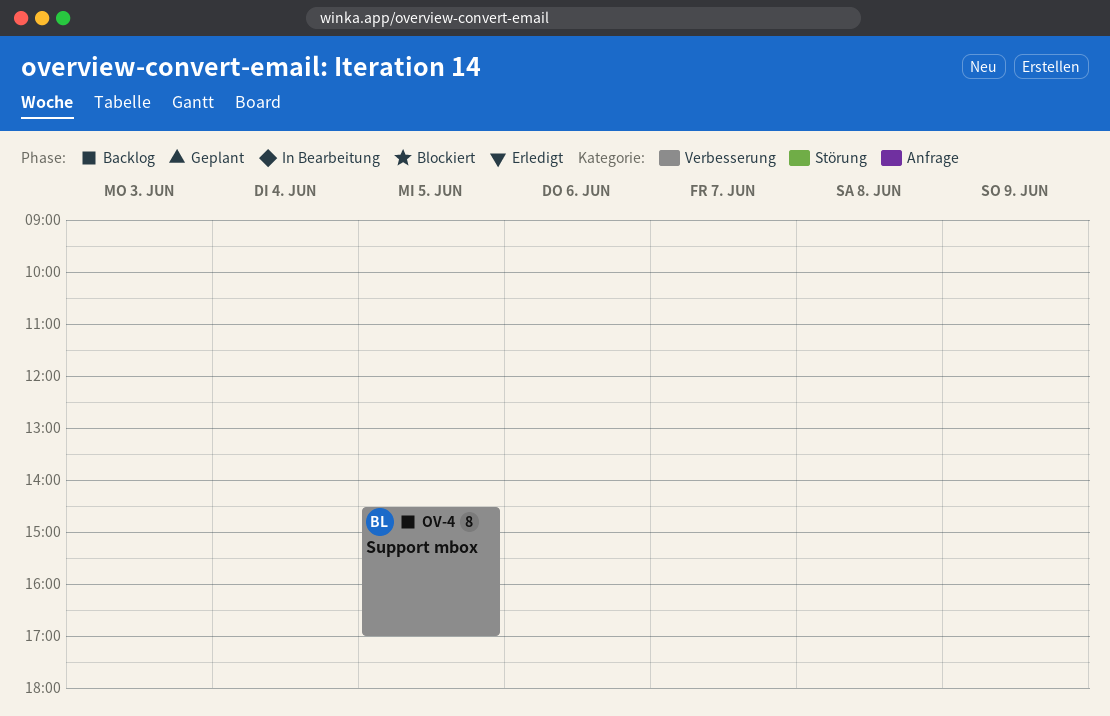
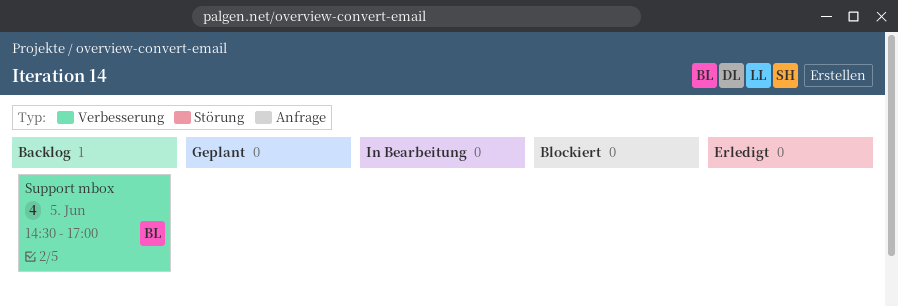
Support mbox, estimate: 8 -> 4

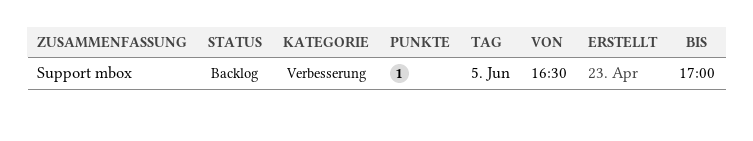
Support mbox, estimate: 4 -> 1
Support mbox, begins: 14:30 -> 16:30

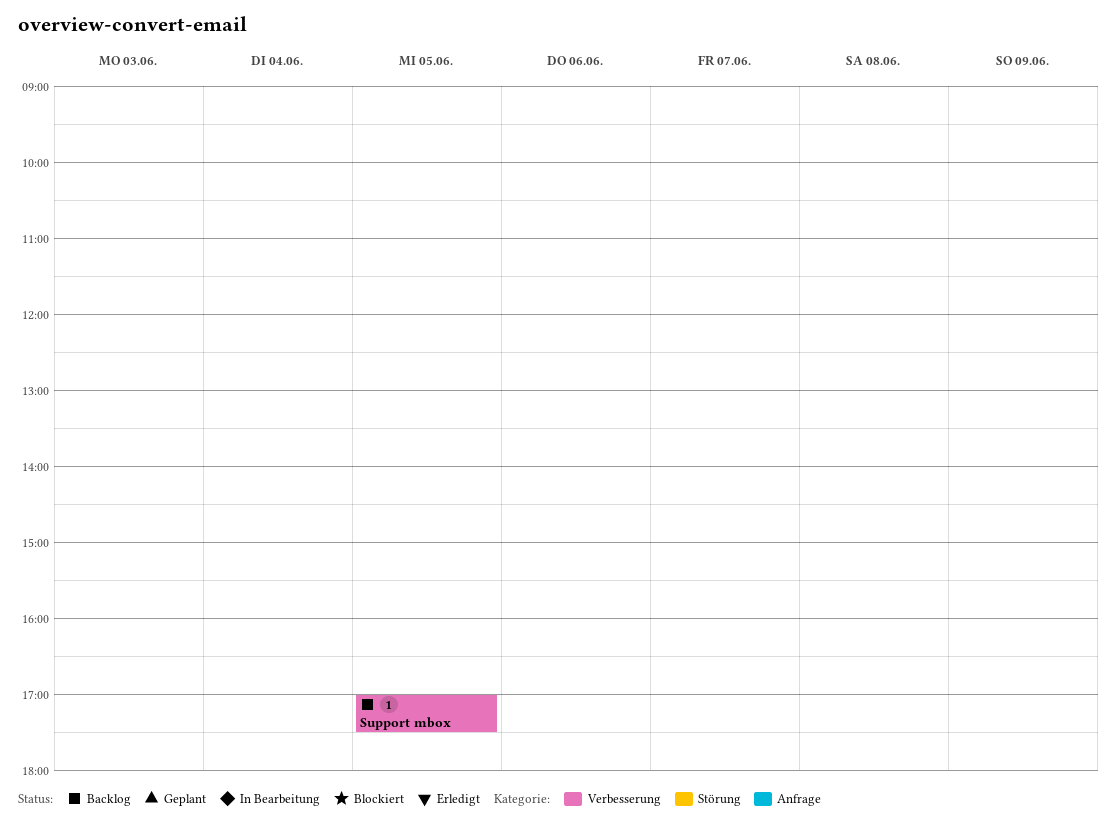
Support mbox, begins: 16:30 -> 17:00
Support mbox, ends: 17:00 -> 17:30

